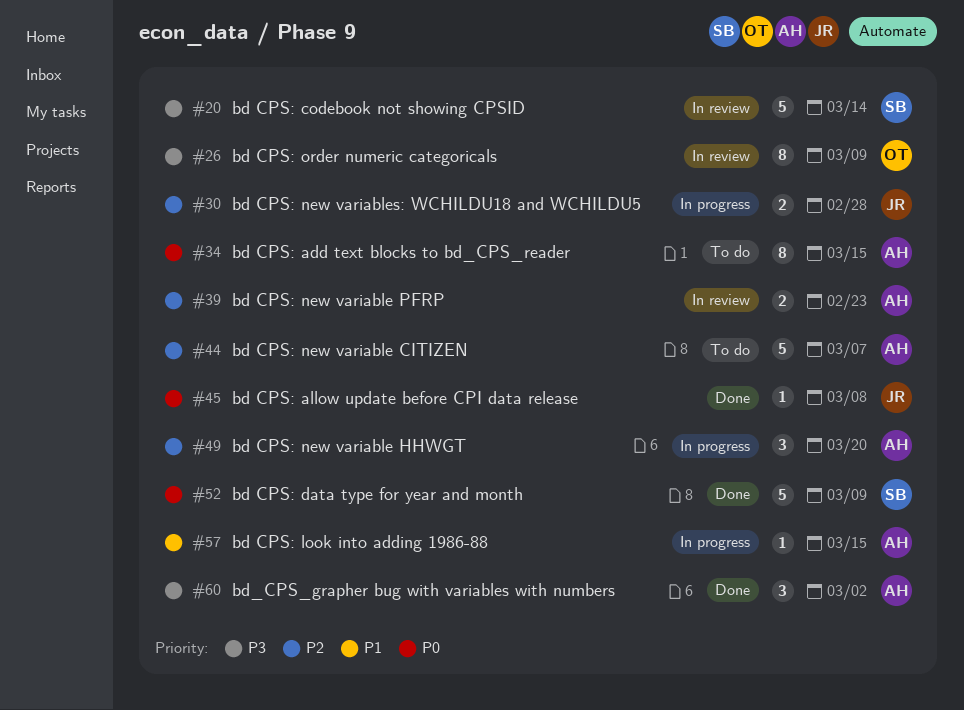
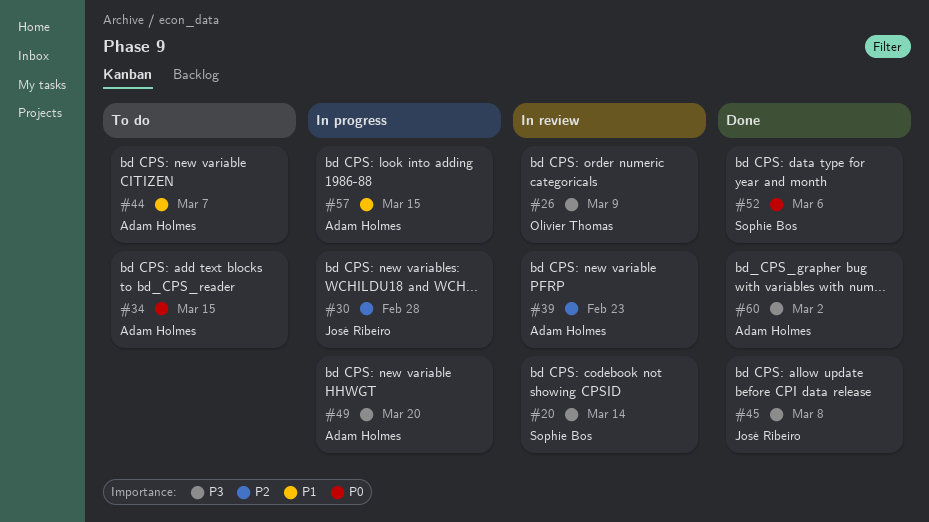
#44, priority: P2 -> P1
#45, priority: P0 -> P3
#49, priority: P2 -> P3
#52, due: Mar 9 -> Mar 6

